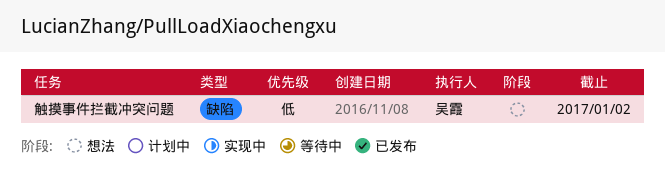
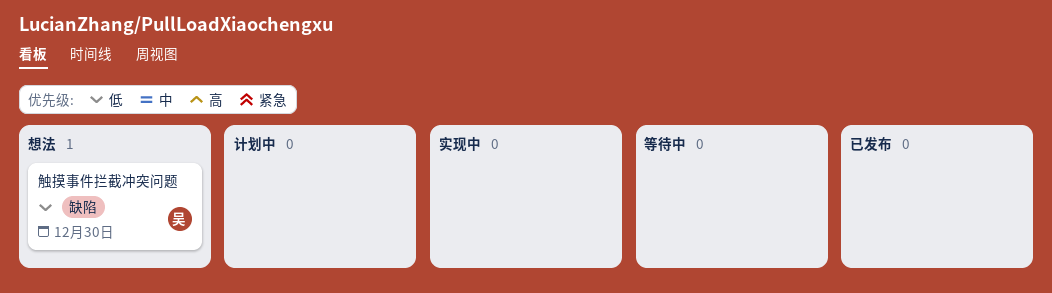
触摸事件拦截冲突问题, due: Jan 2 -> Dec 30

